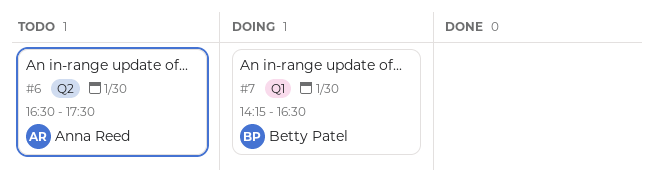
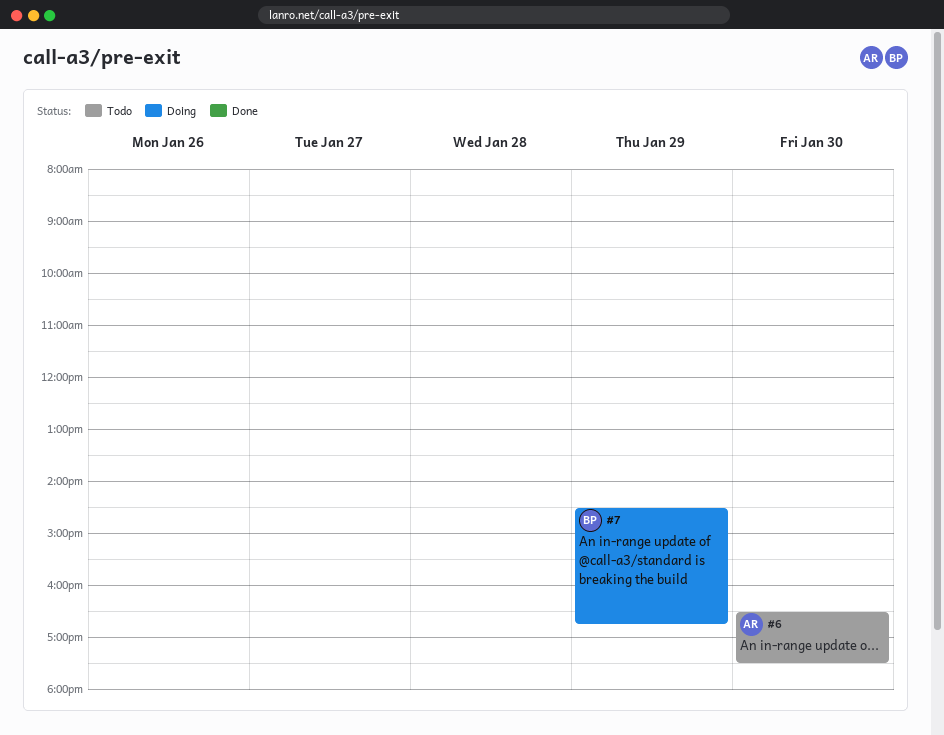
#7, day: Jan 30 -> Jan 29
#7, begins: 14:15 -> 14:30
#7, ends: 16:30 -> 16:45

